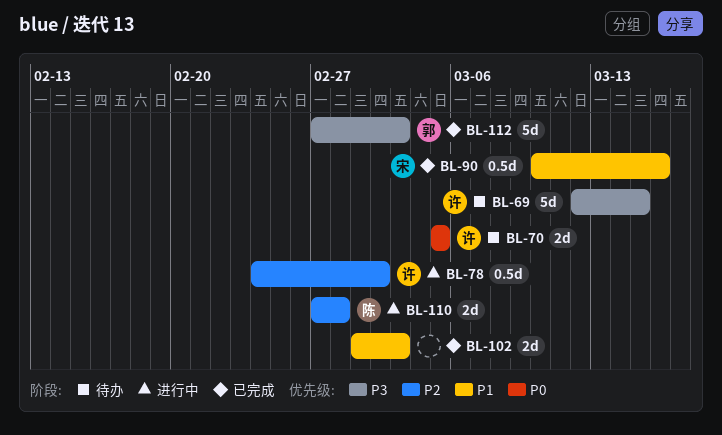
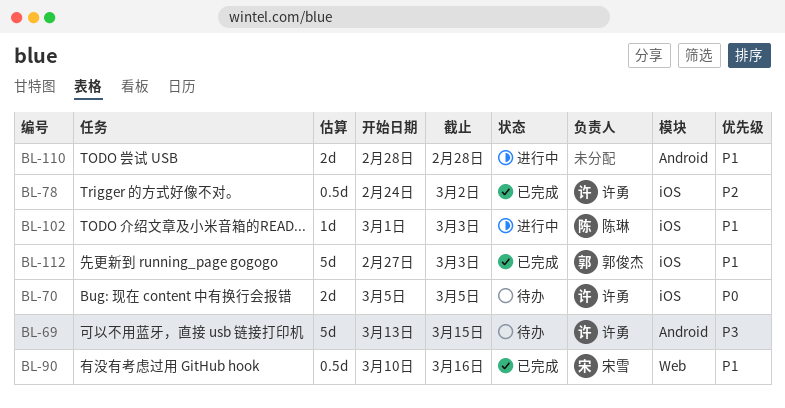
BL-69, start: Mar 12 -> Mar 13
BL-78, status: 进行中 -> 已完成
BL-102, status: 已完成 -> 进行中
BL-102, owner: none -> 陈琳
BL-102, estimate: 2d -> 1d
BL-110, owner: 陈琳 -> none
BL-110, priority: P2 -> P1
BL-110, start: Feb 27 -> Feb 28
BL-112, priority: P3 -> P1

